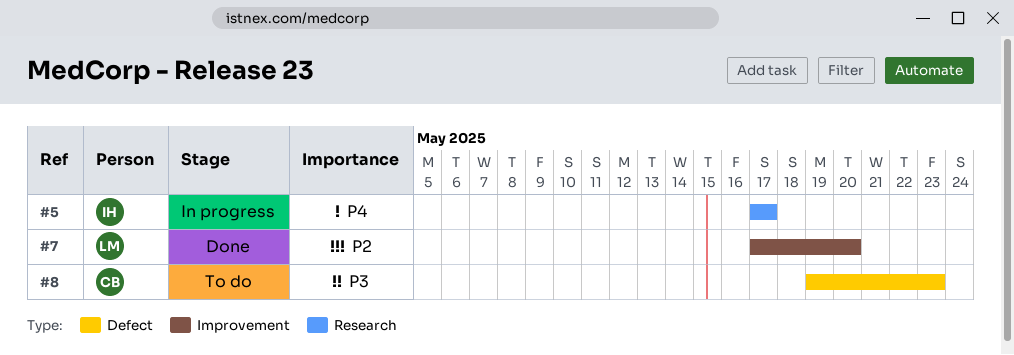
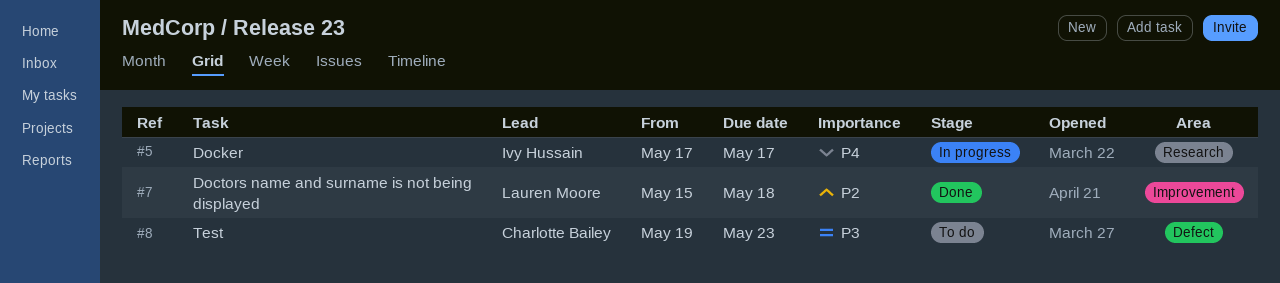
#7, start: May 17 -> May 15
#7, due: May 20 -> May 18

